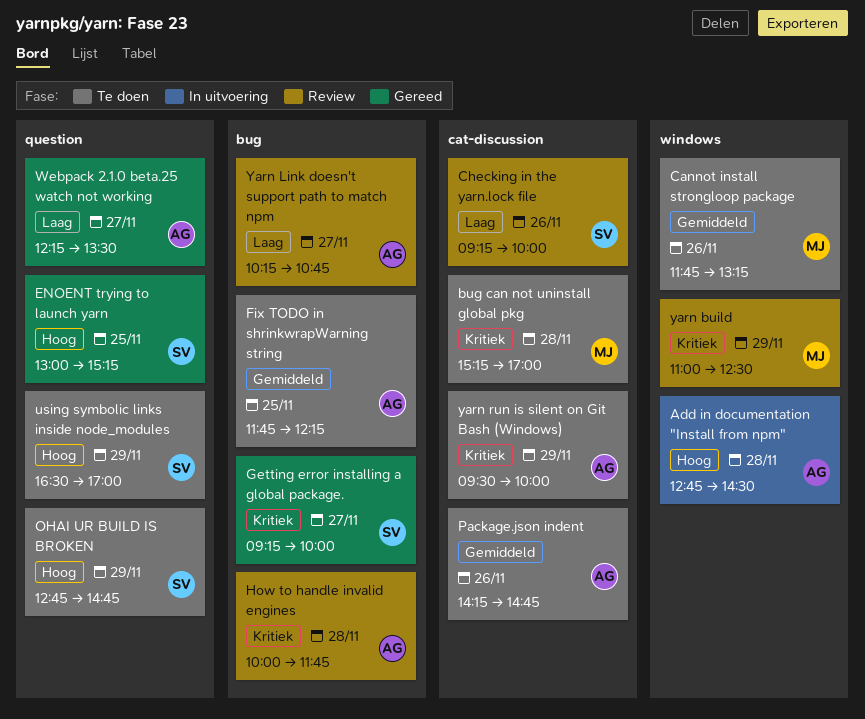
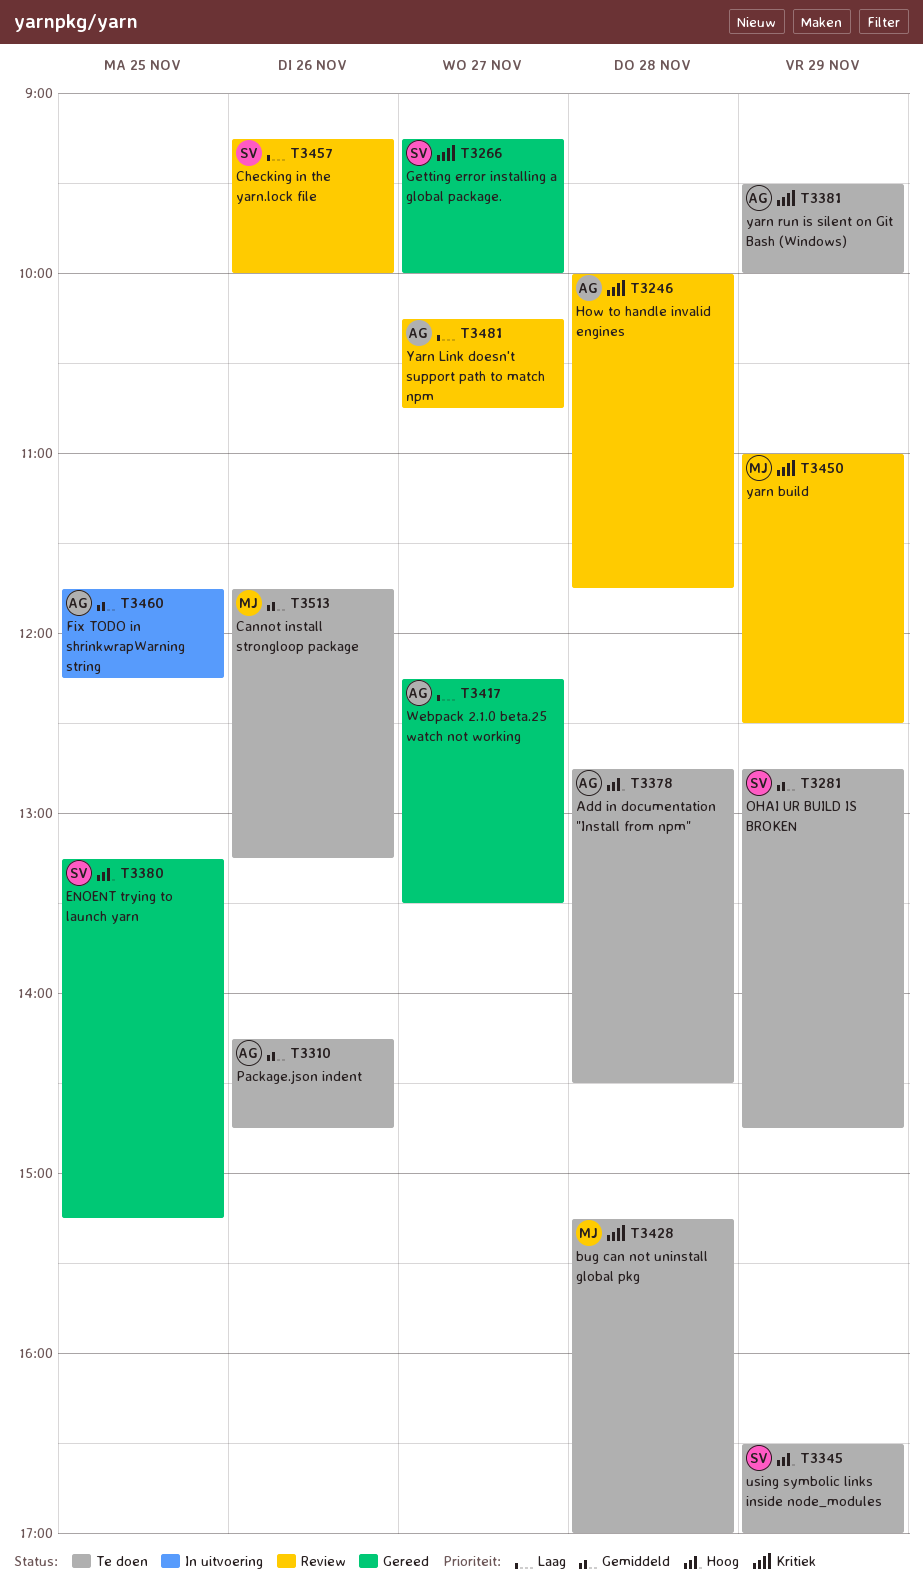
Add in documentation "Install from npm", status: In uitvoering -> Te doen
ENOENT trying to launch yarn, begins: 13:00 -> 13:15
Fix TODO in shrinkwrapWarning string, status: Te doen -> In uitvoering
OHAI UR BUILD IS BROKEN, priority: Hoog -> Gemiddeld

